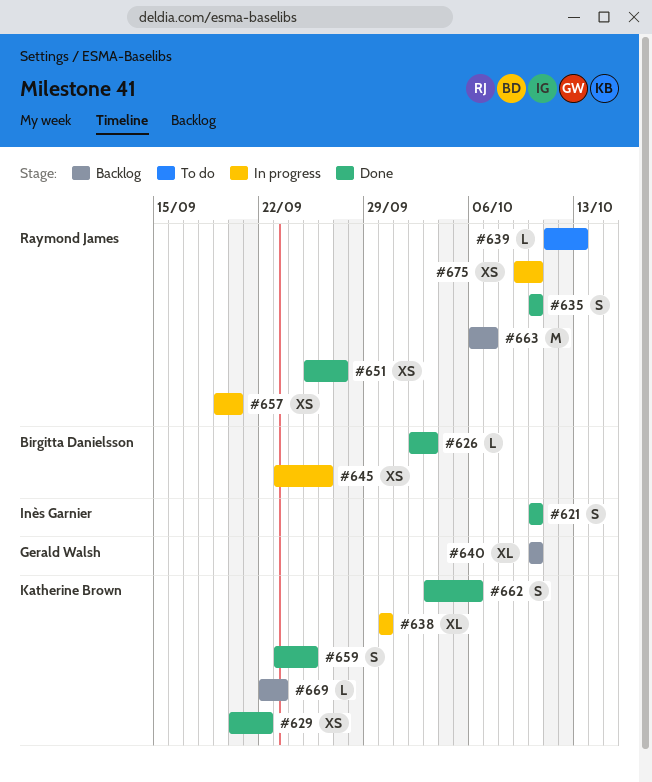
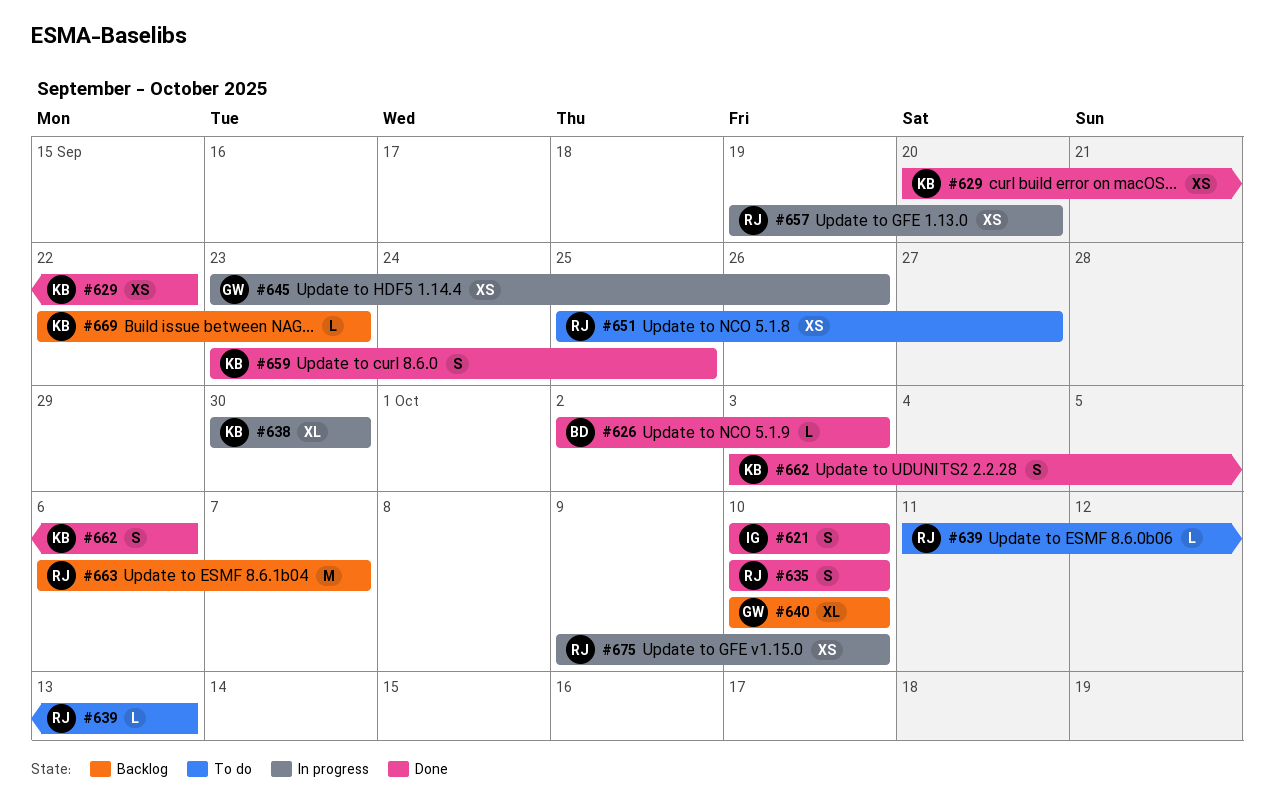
#645, owner: Birgitta Danielsson -> Gerald Walsh
#651, status: Done -> To do

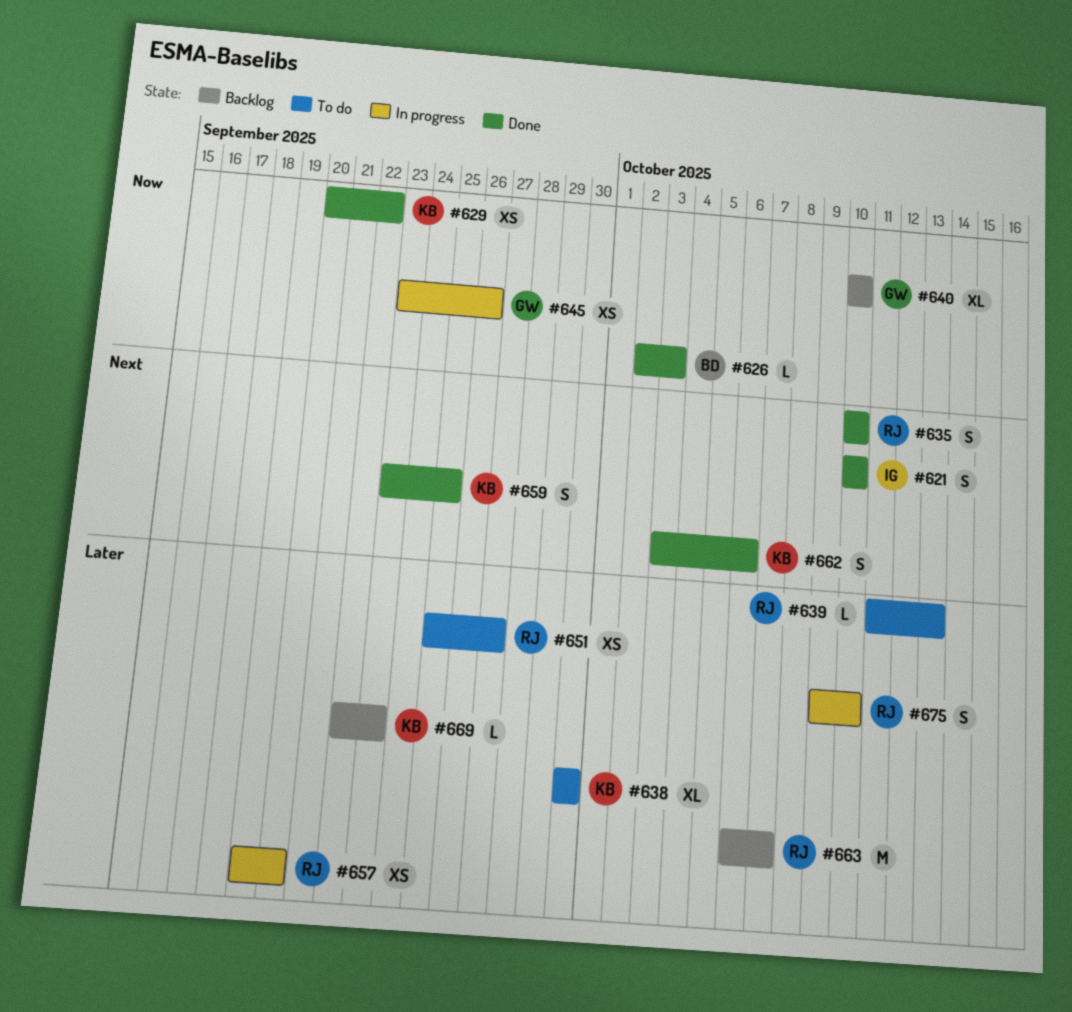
#638, status: In progress -> To do
#675, estimate: XS -> S

